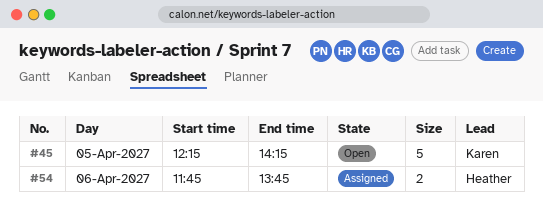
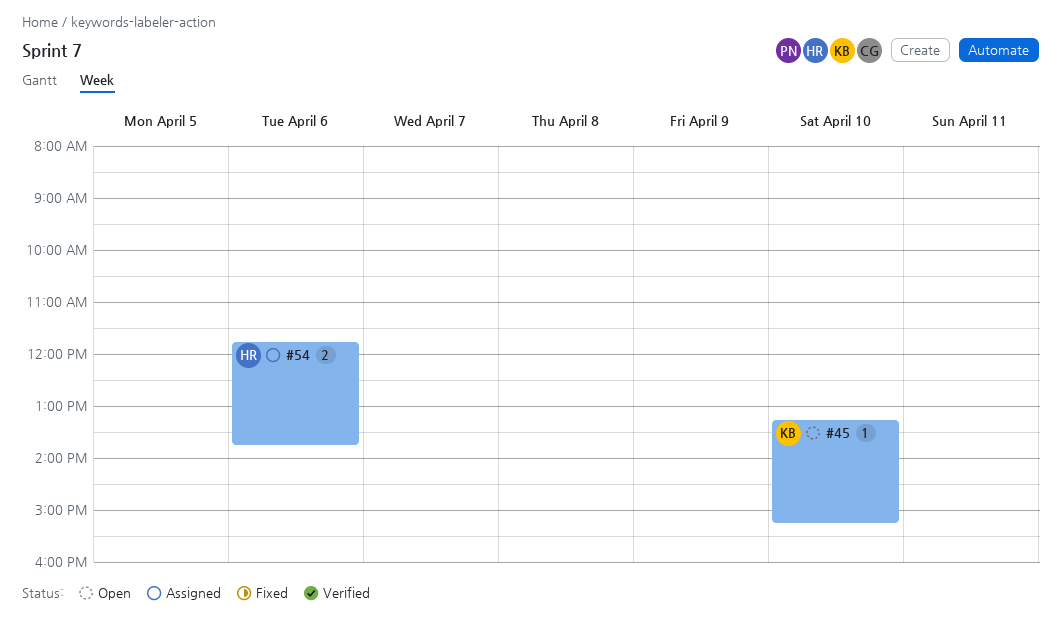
#45, estimate: 5 -> 1
#45, day: Apr 5 -> Apr 10
#45, begins: 12:15 -> 13:15
#45, ends: 14:15 -> 15:15

